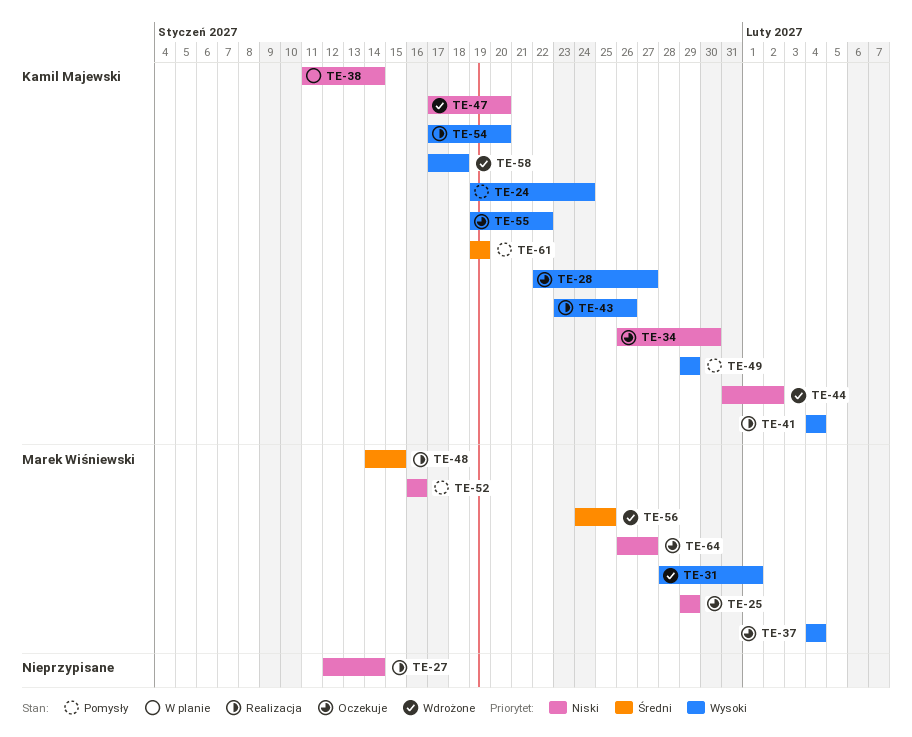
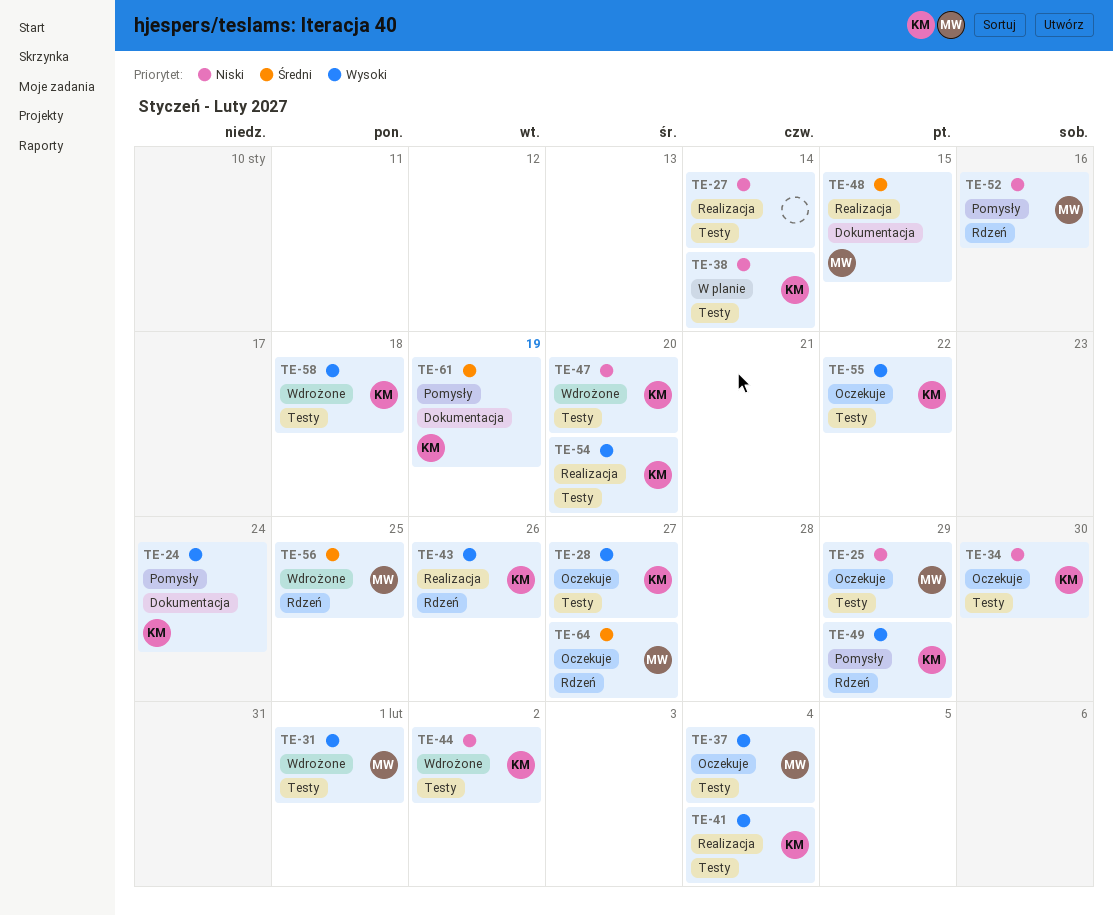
TE-64, priority: Niski -> Średni

